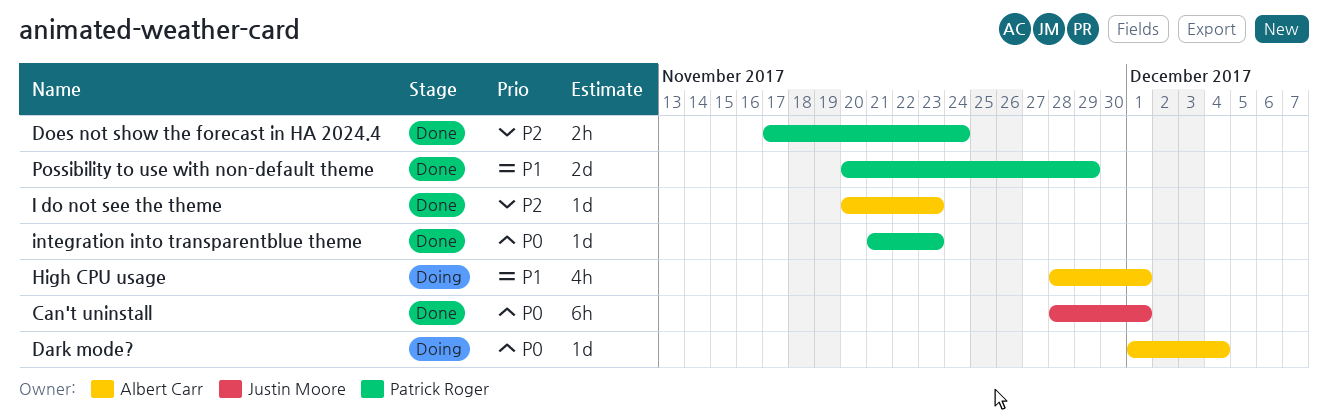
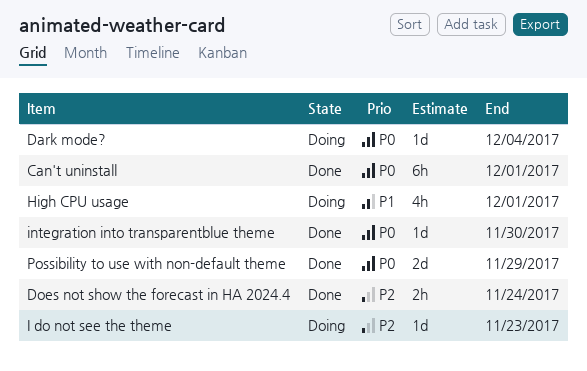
I do not see the theme, status: Done -> Doing
integration into transparentblue theme, due: Nov 23 -> Nov 30
Possibility to use with non-default theme, priority: P1 -> P0

